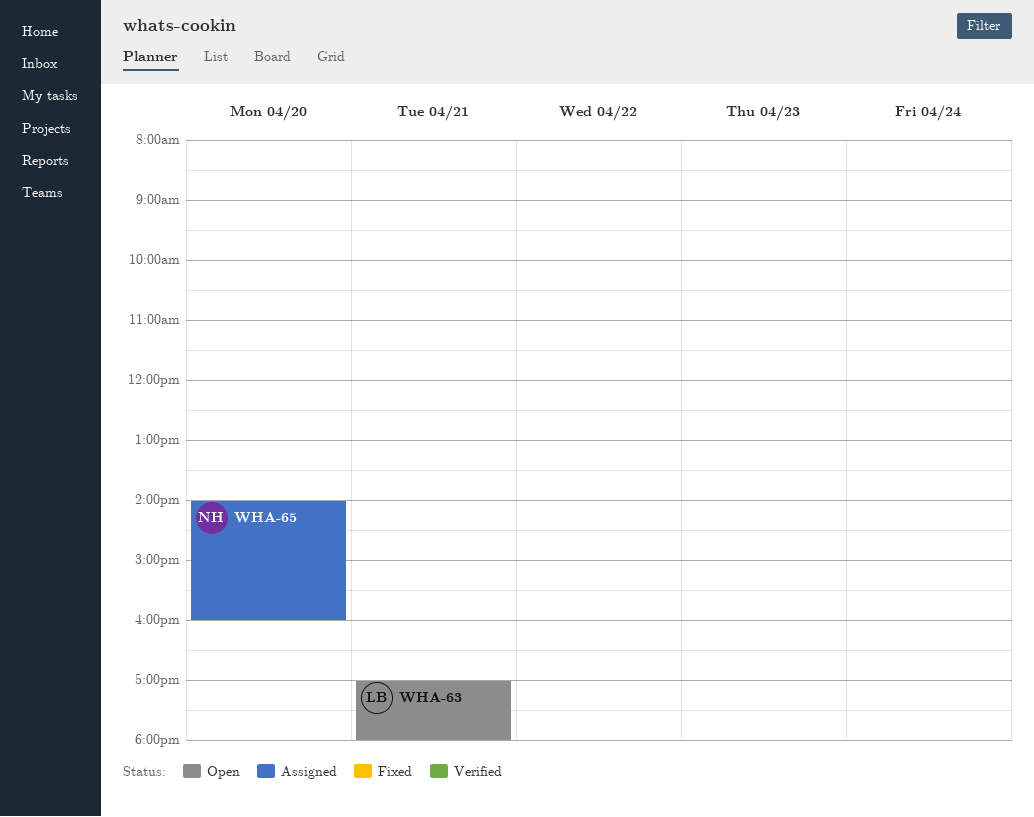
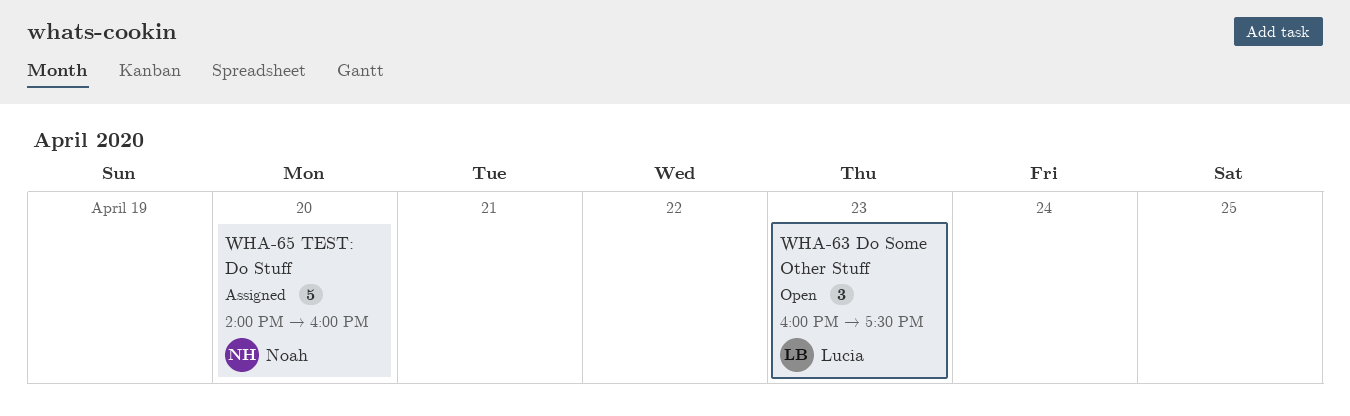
WHA-63, day: Apr 21 -> Apr 23
WHA-63, begins: 17:00 -> 16:00
WHA-63, ends: 18:00 -> 17:30

